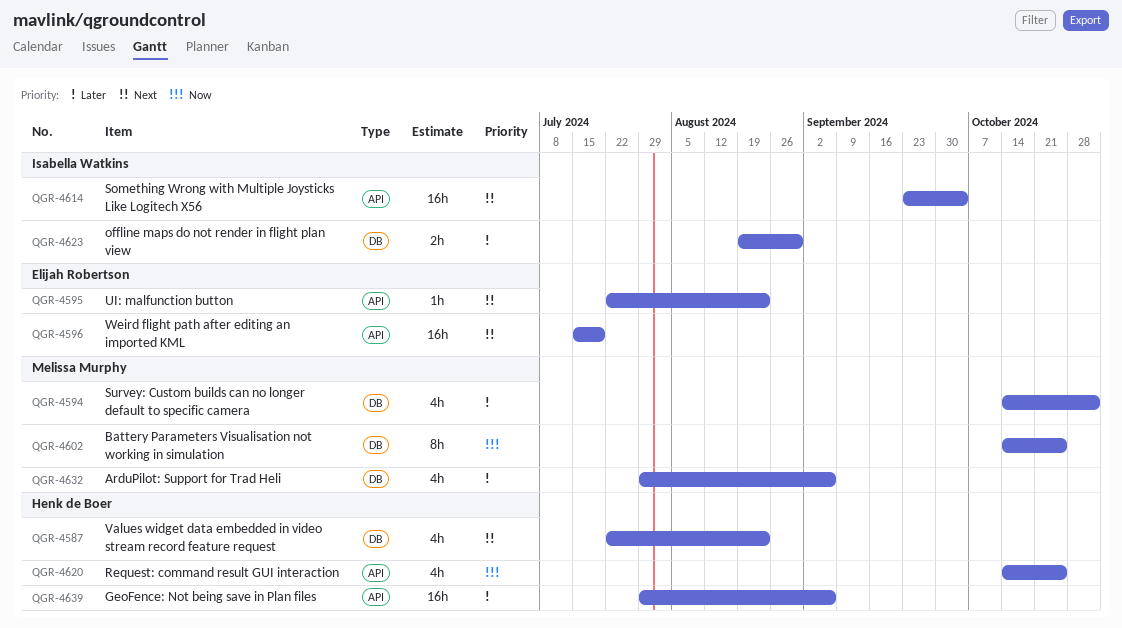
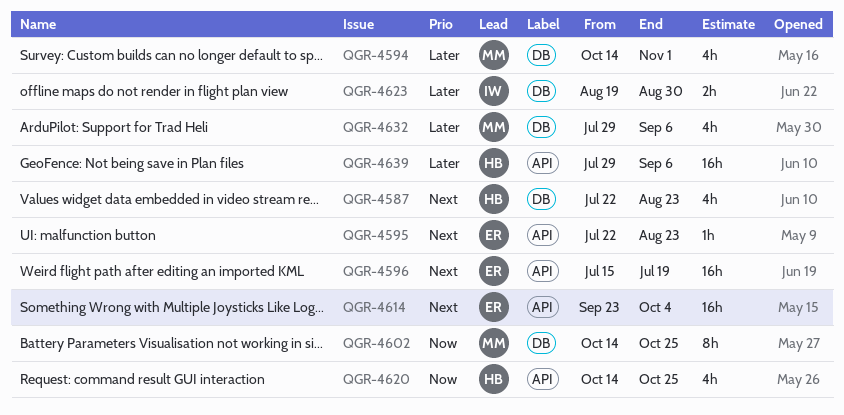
QGR-4614, owner: Isabella Watkins -> Elijah Robertson

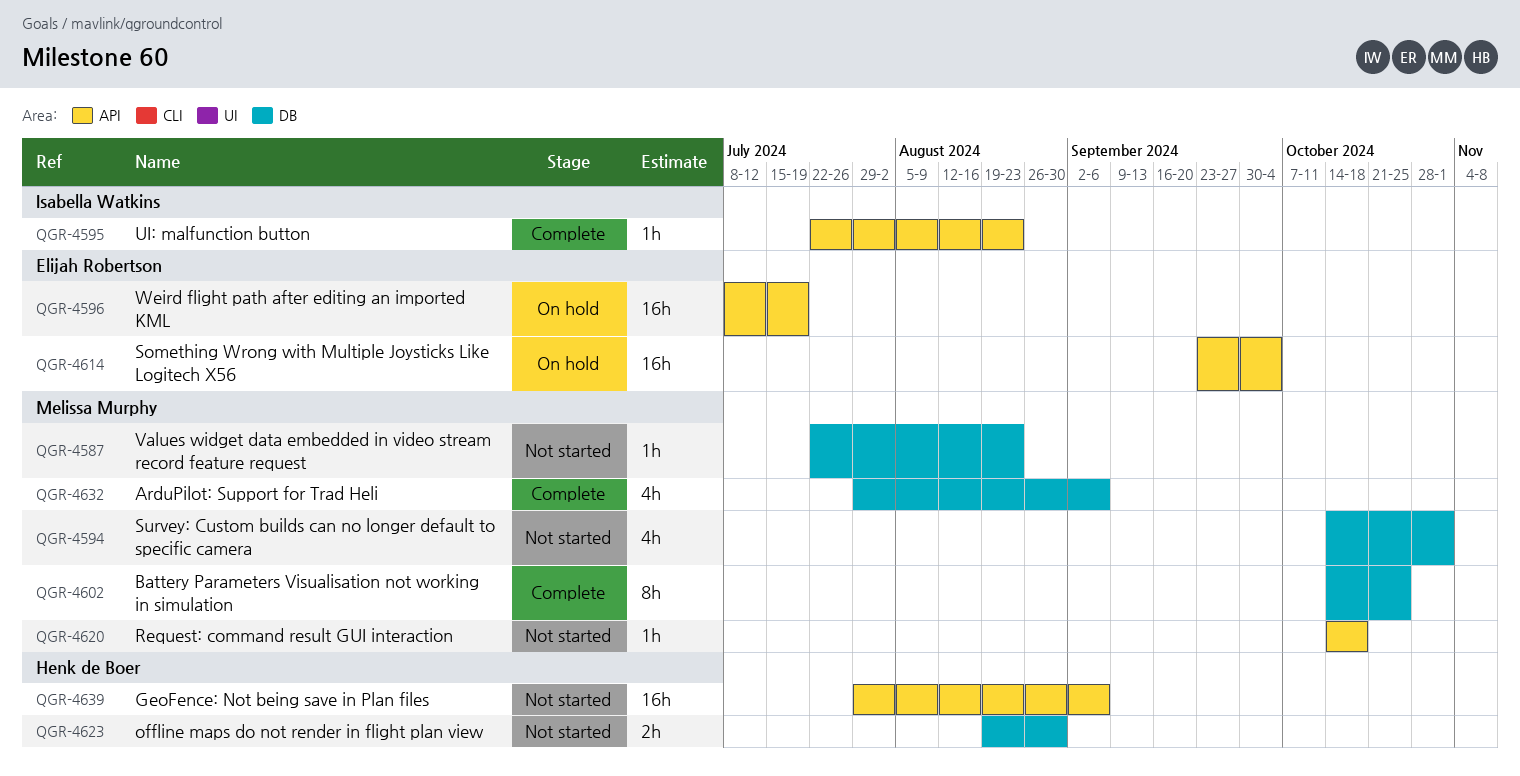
QGR-4587, owner: Henk de Boer -> Melissa Murphy
QGR-4587, estimate: 4h -> 1h
QGR-4595, owner: Elijah Robertson -> Isabella Watkins
QGR-4596, start: Jul 15 -> Jul 8
QGR-4620, owner: Henk de Boer -> Melissa Murphy
QGR-4620, estimate: 4h -> 1h
QGR-4620, due: Oct 25 -> Oct 18
QGR-4623, owner: Isabella Watkins -> Henk de Boer

